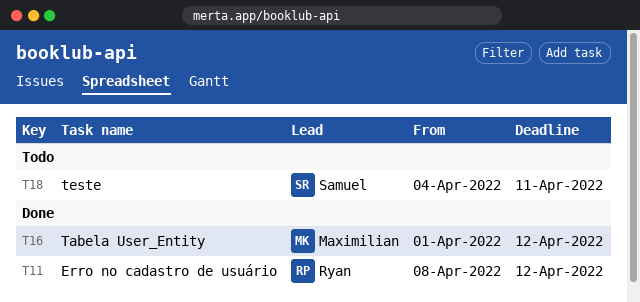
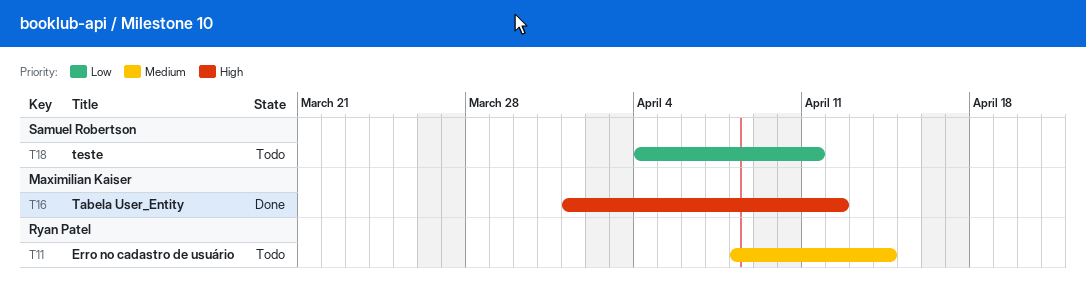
T11, status: Done -> Todo
T11, due: Apr 12 -> Apr 14

